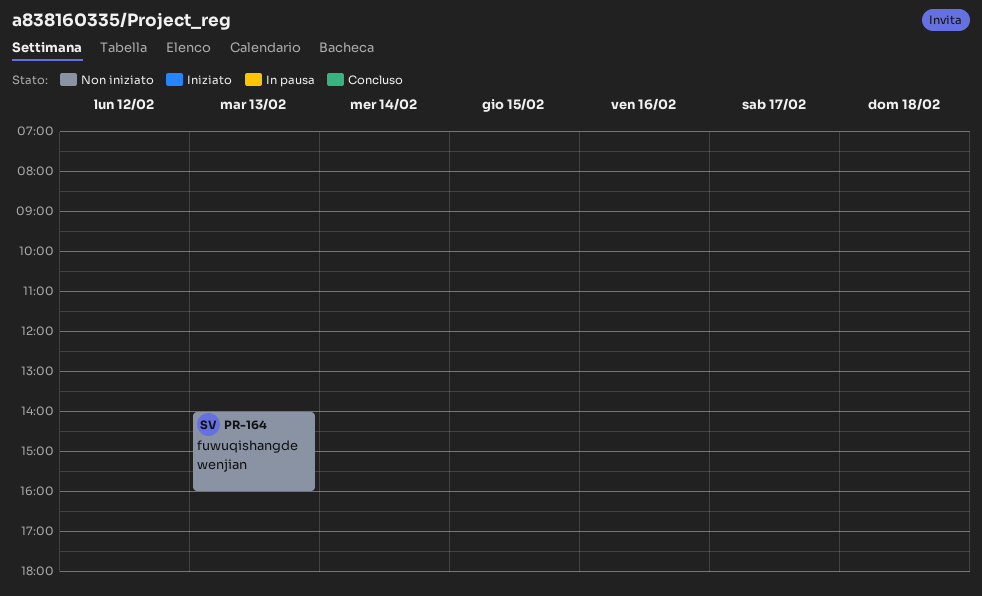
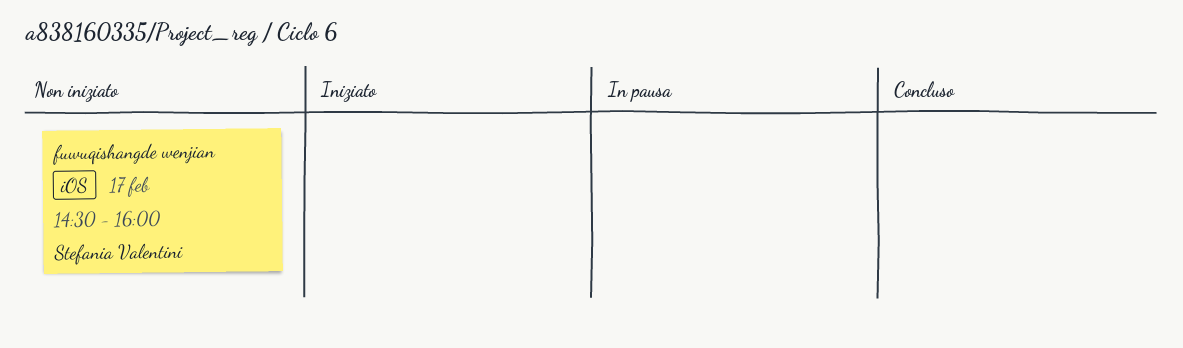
fuwuqishangde wenjian, day: Feb 13 -> Feb 17
fuwuqishangde wenjian, begins: 14:00 -> 14:30

